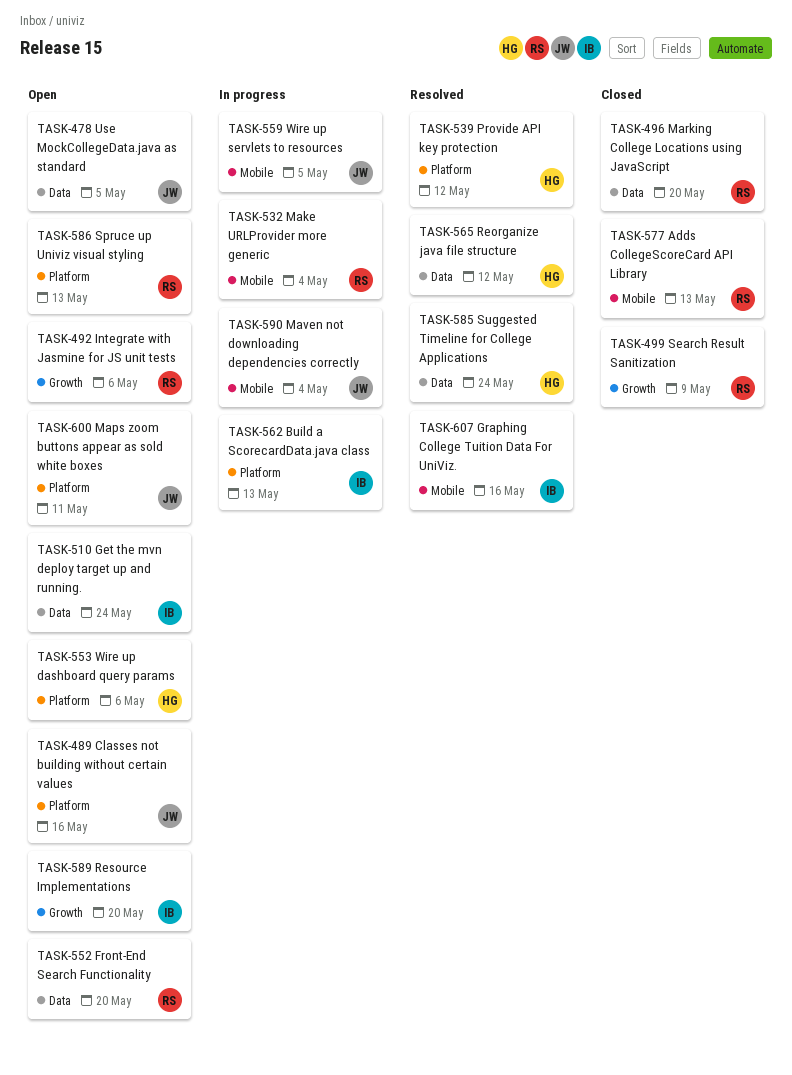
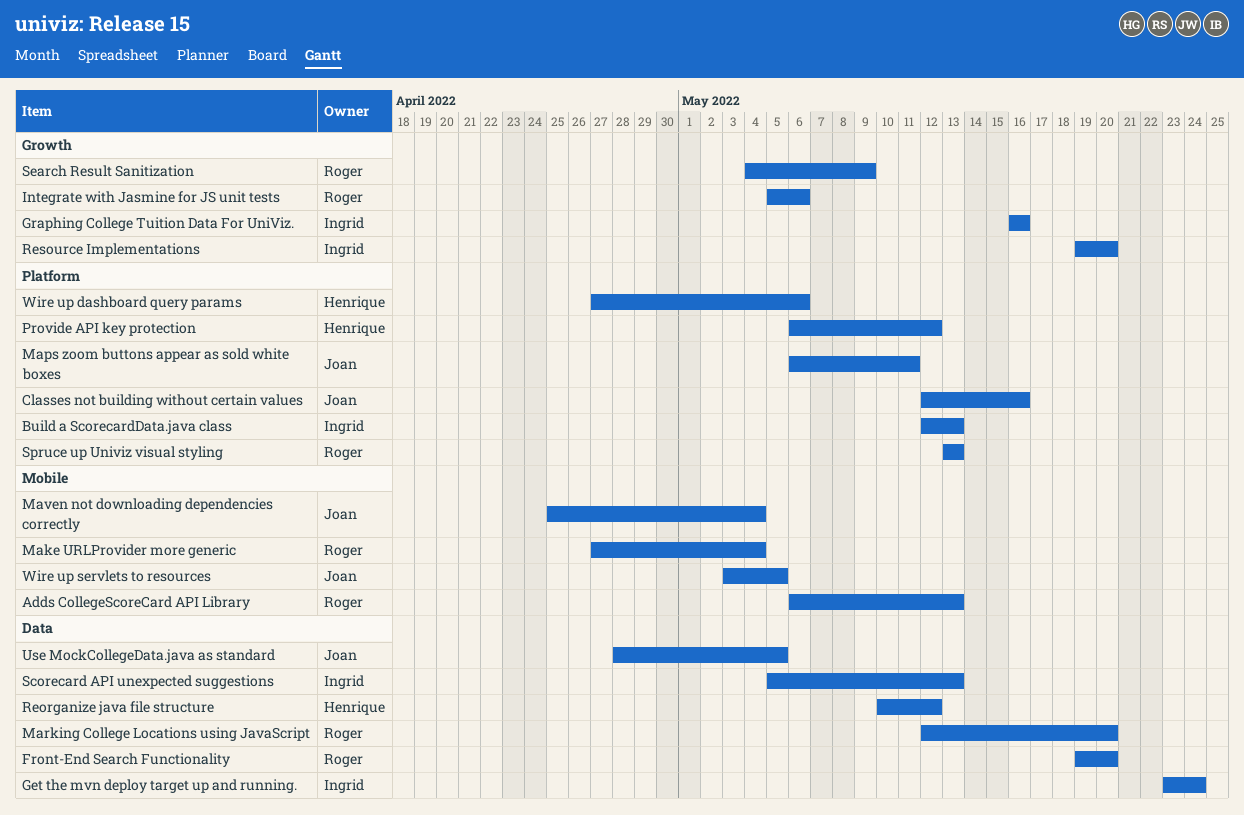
Graphing College Tuition Data For UniViz., label: Mobile -> Growth
Scorecard API unexpected suggestions: none -> present
Suggested Timeline for College Applications: present -> none

